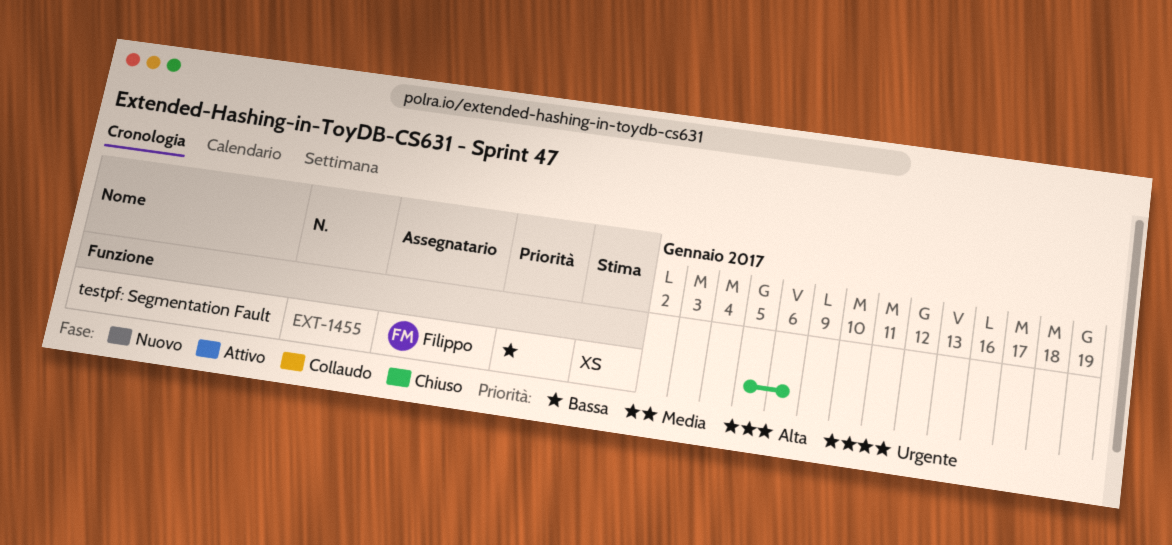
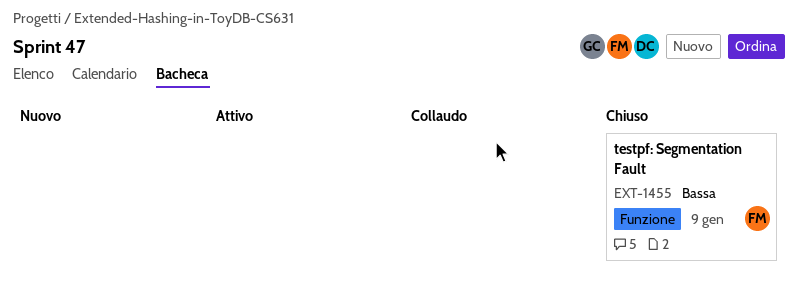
EXT-1455, due: Jan 6 -> Jan 9

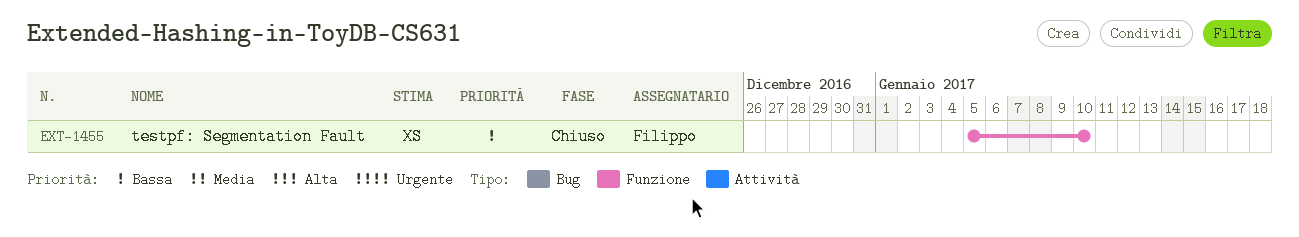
EXT-1455, due: Jan 9 -> Jan 10

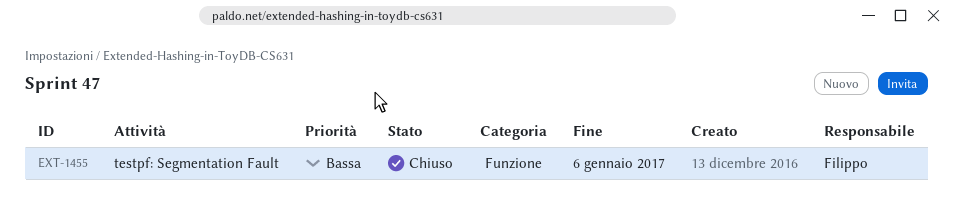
EXT-1455, due: Jan 10 -> Jan 6

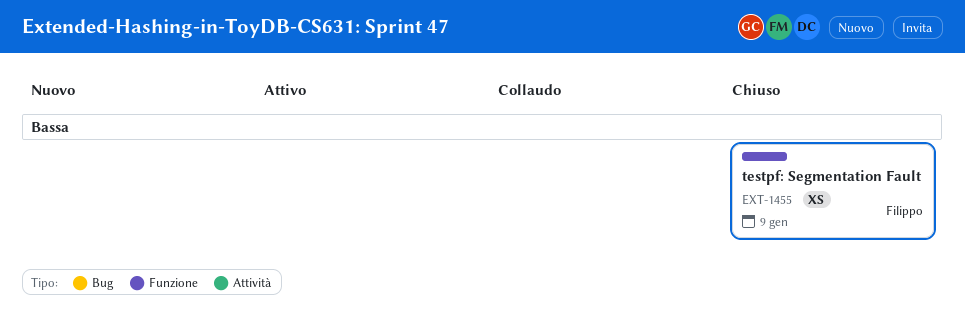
EXT-1455, due: Jan 6 -> Jan 9

